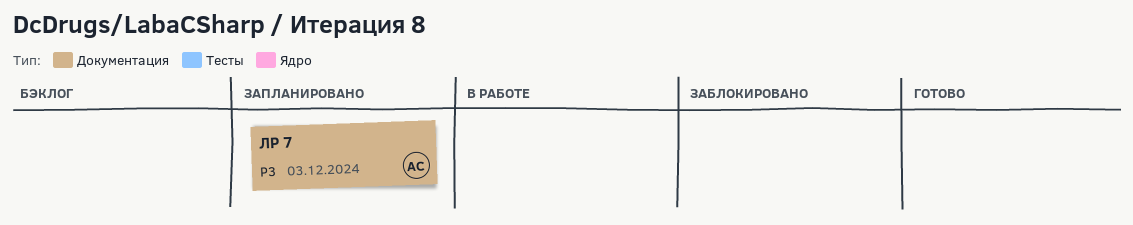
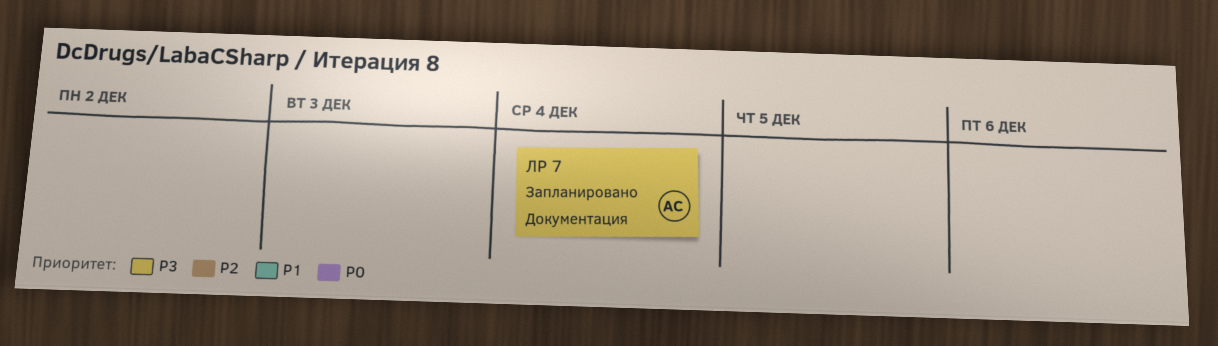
ЛР 7, due: Dec 3 -> Dec 4

